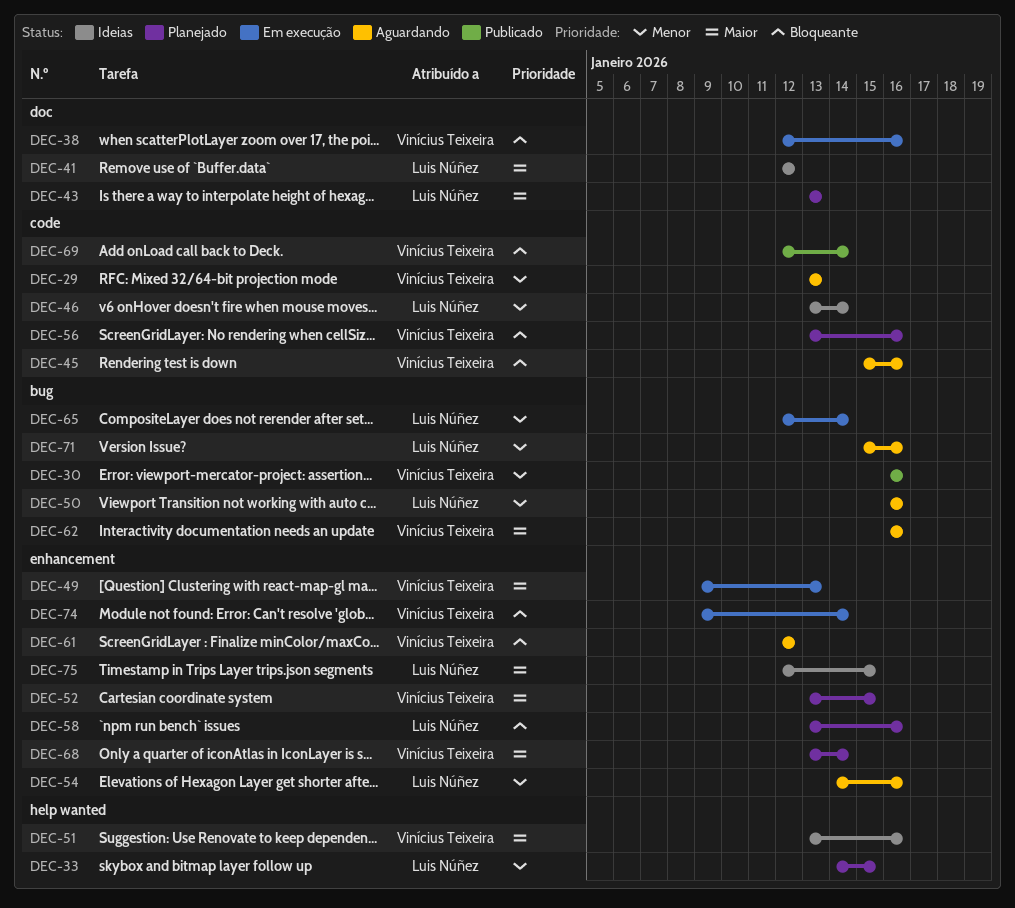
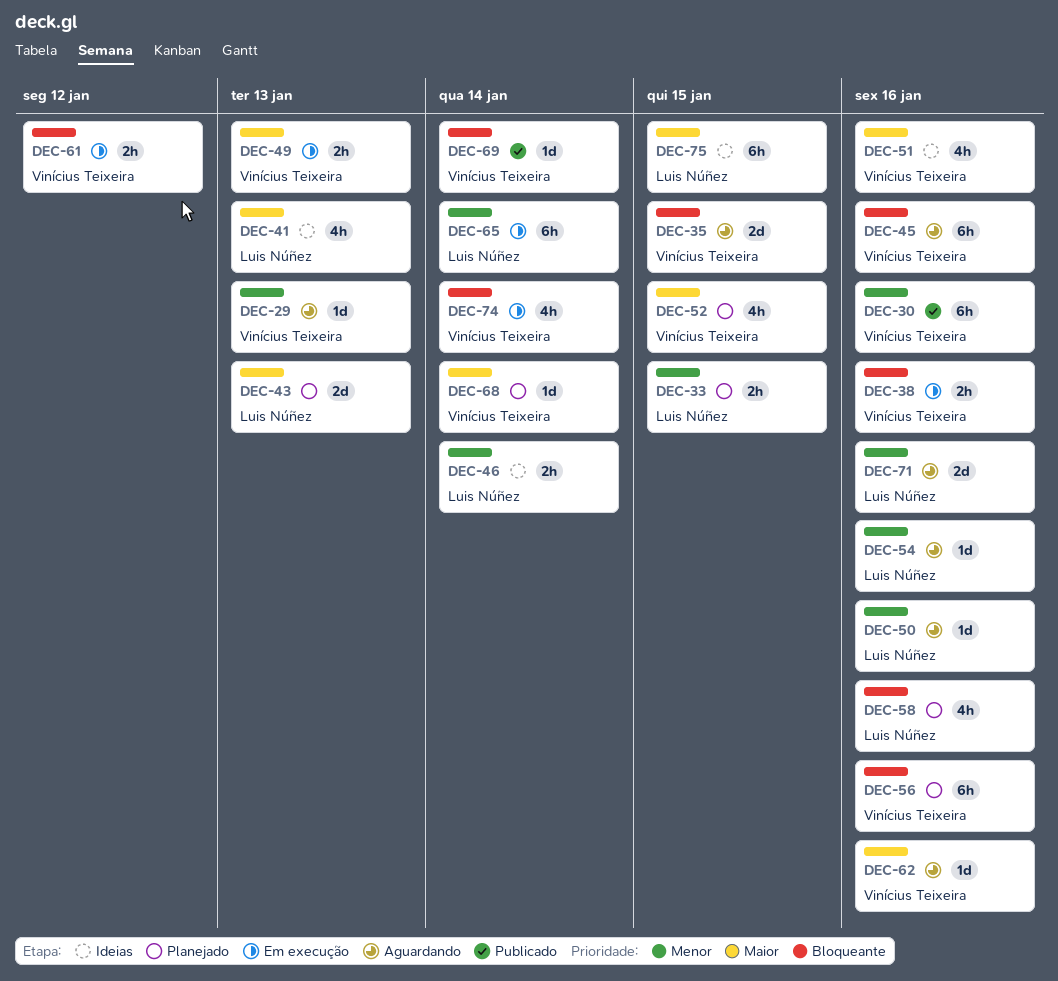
DEC-35: none -> present
DEC-41, due: Jan 12 -> Jan 13
DEC-61, status: Aguardando -> Em execução

